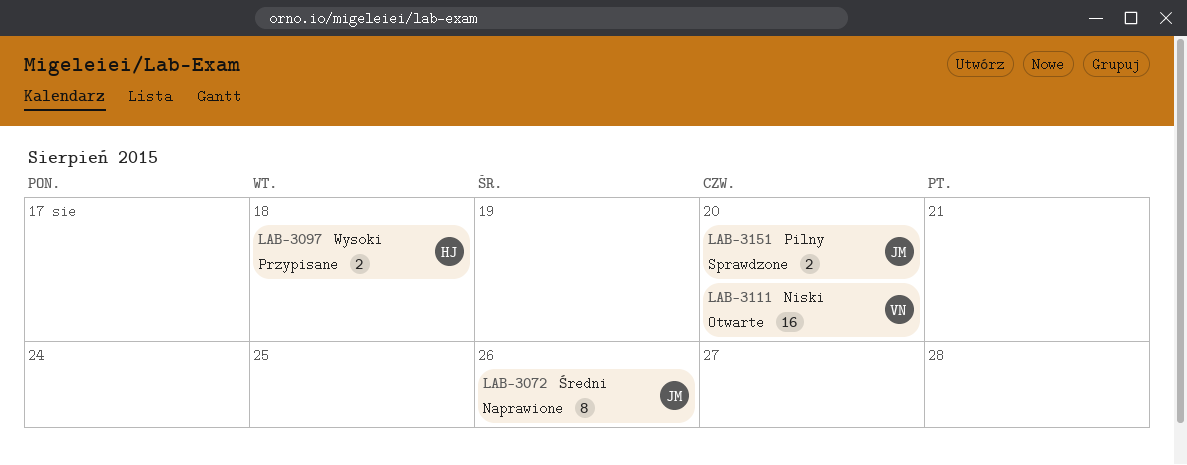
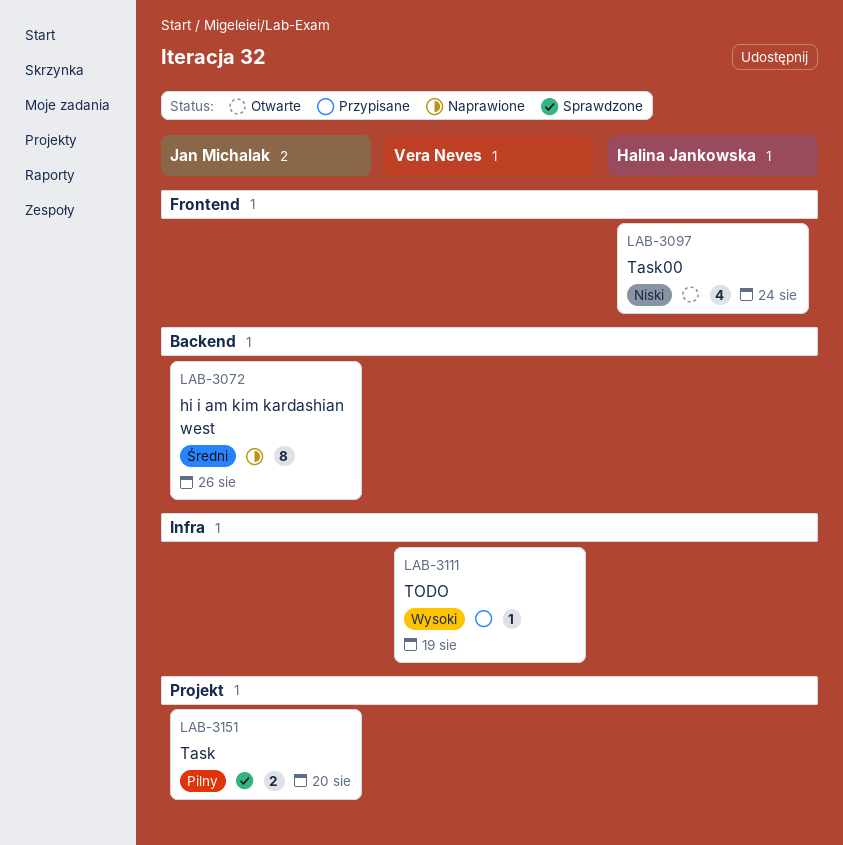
LAB-3097, status: Przypisane -> Otwarte
LAB-3097, priority: Wysoki -> Niski
LAB-3097, estimate: 2 -> 4
LAB-3097, due: Aug 18 -> Aug 24
LAB-3111, status: Otwarte -> Przypisane
LAB-3111, priority: Niski -> Wysoki
LAB-3111, estimate: 16 -> 1
LAB-3111, due: Aug 20 -> Aug 19

